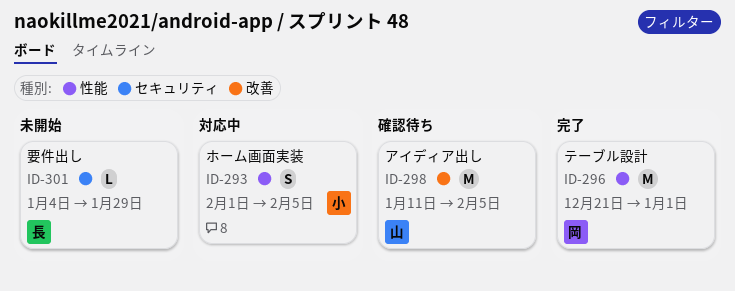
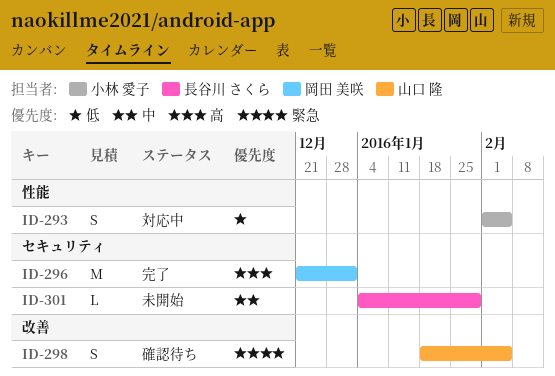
ID-296, label: 性能 -> セキュリティ
ID-298, estimate: M -> S
ID-298, start: Jan 11 -> Jan 18

